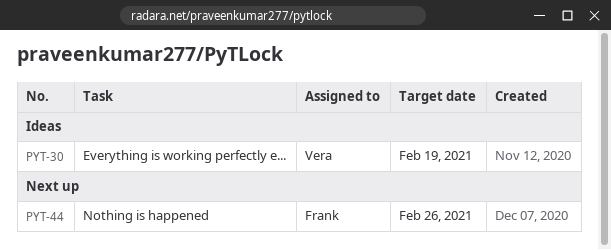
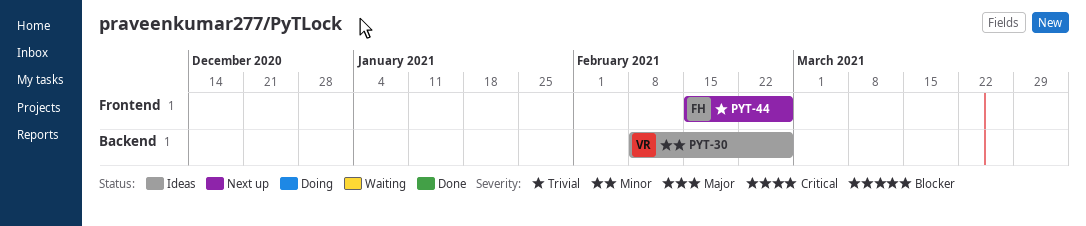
PYT-30, due: Feb 19 -> Feb 26

